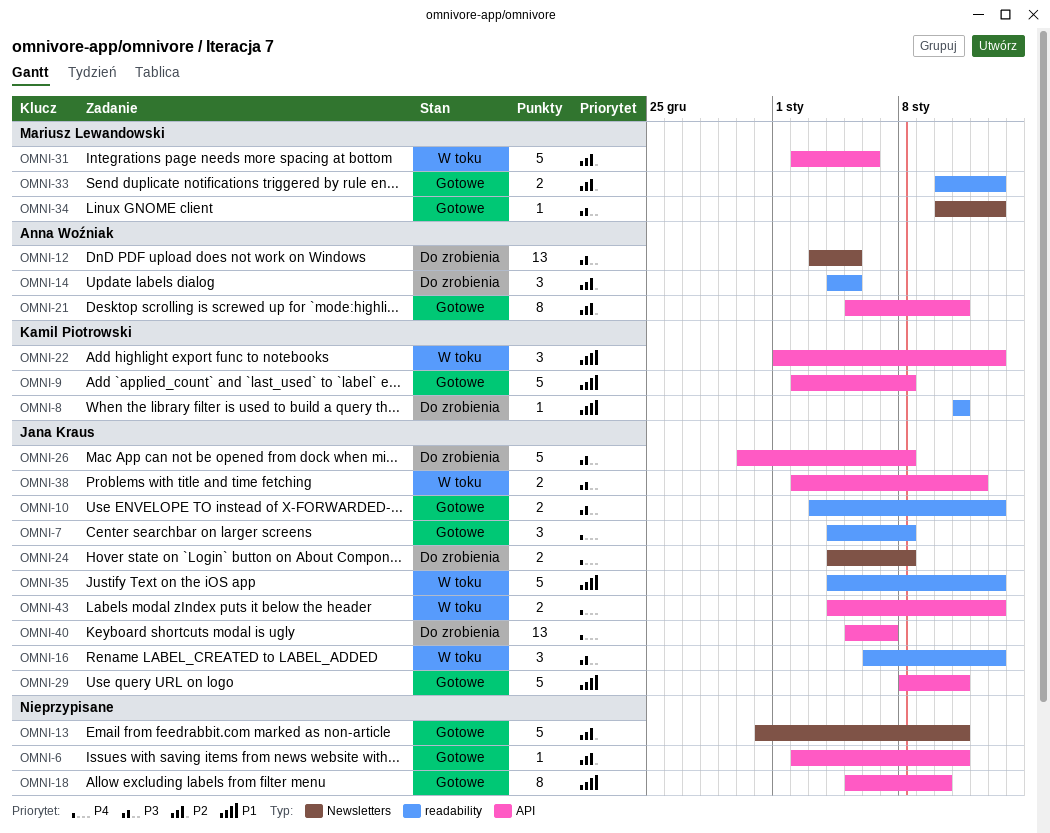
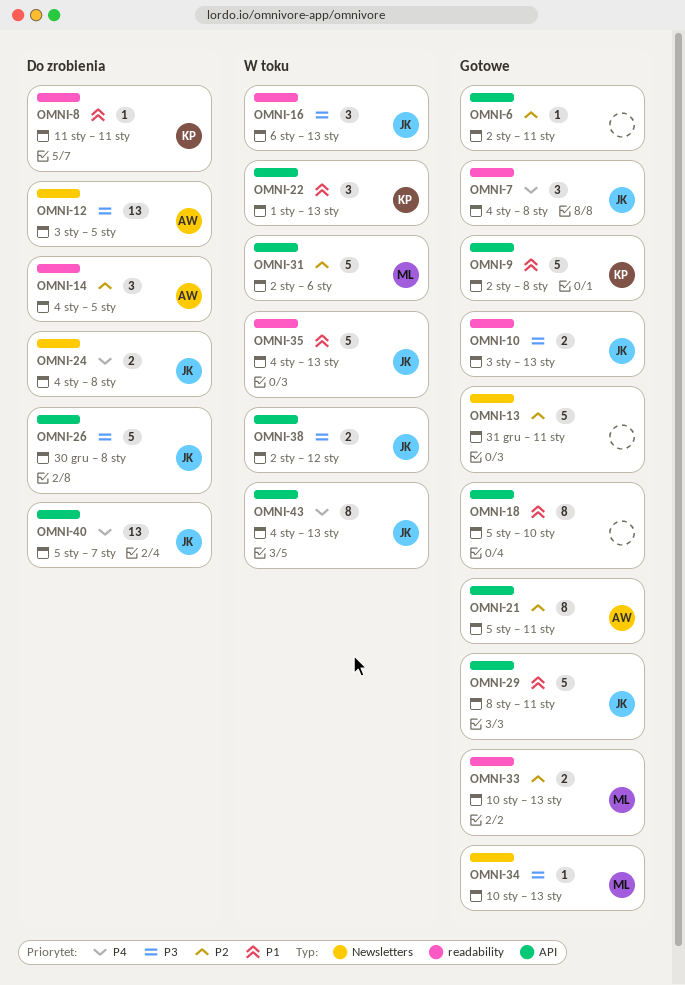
OMNI-43, estimate: 2 -> 8

